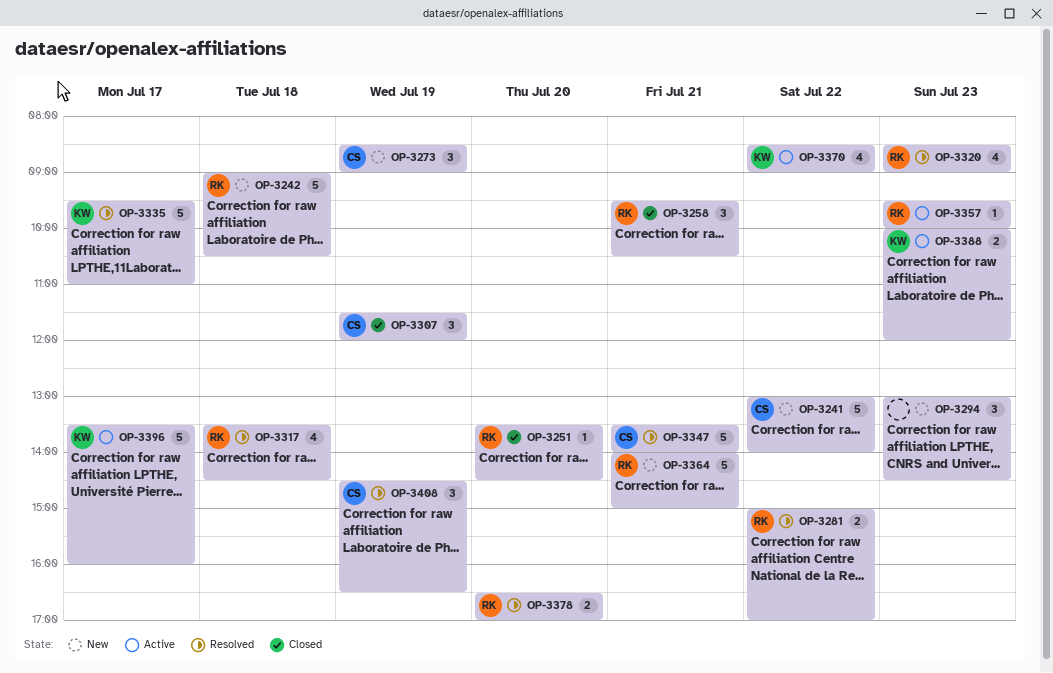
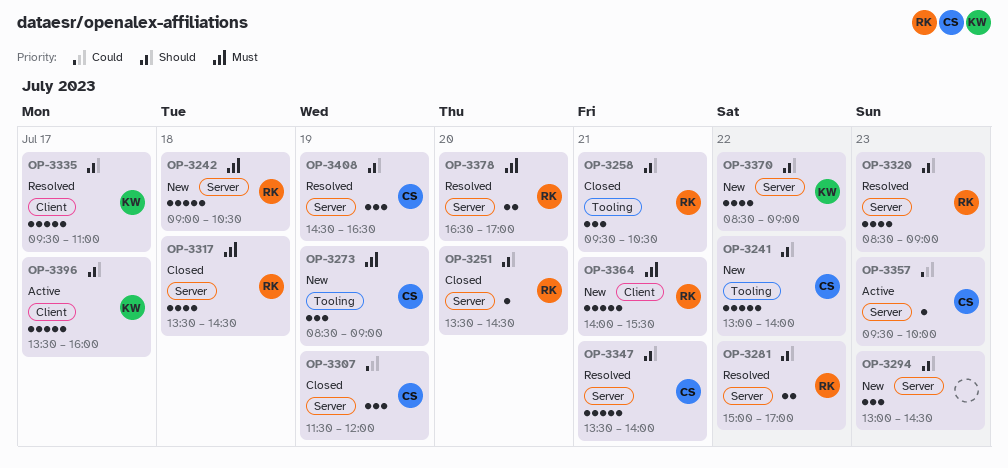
OP-3317, status: Resolved -> Closed
OP-3357, owner: RK -> CS
OP-3364, ends: 15:00 -> 15:30
OP-3370, status: Active -> New
OP-3388: present -> none

